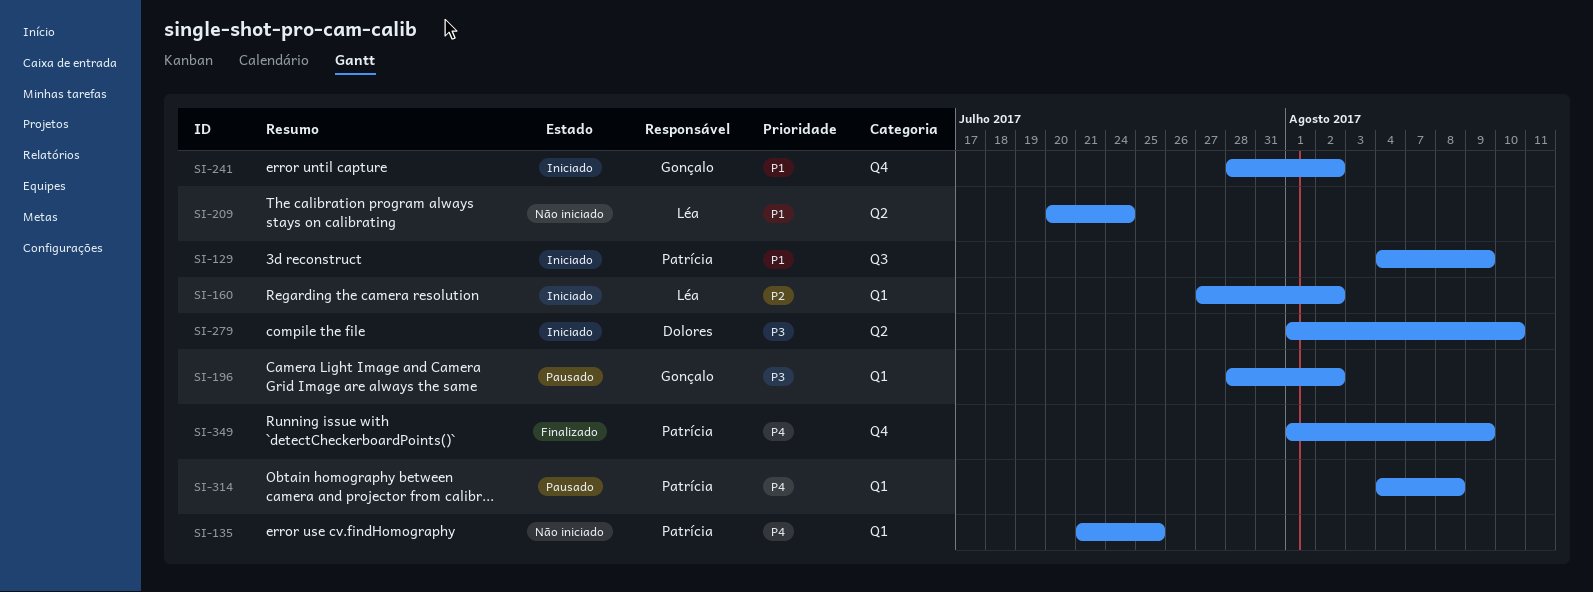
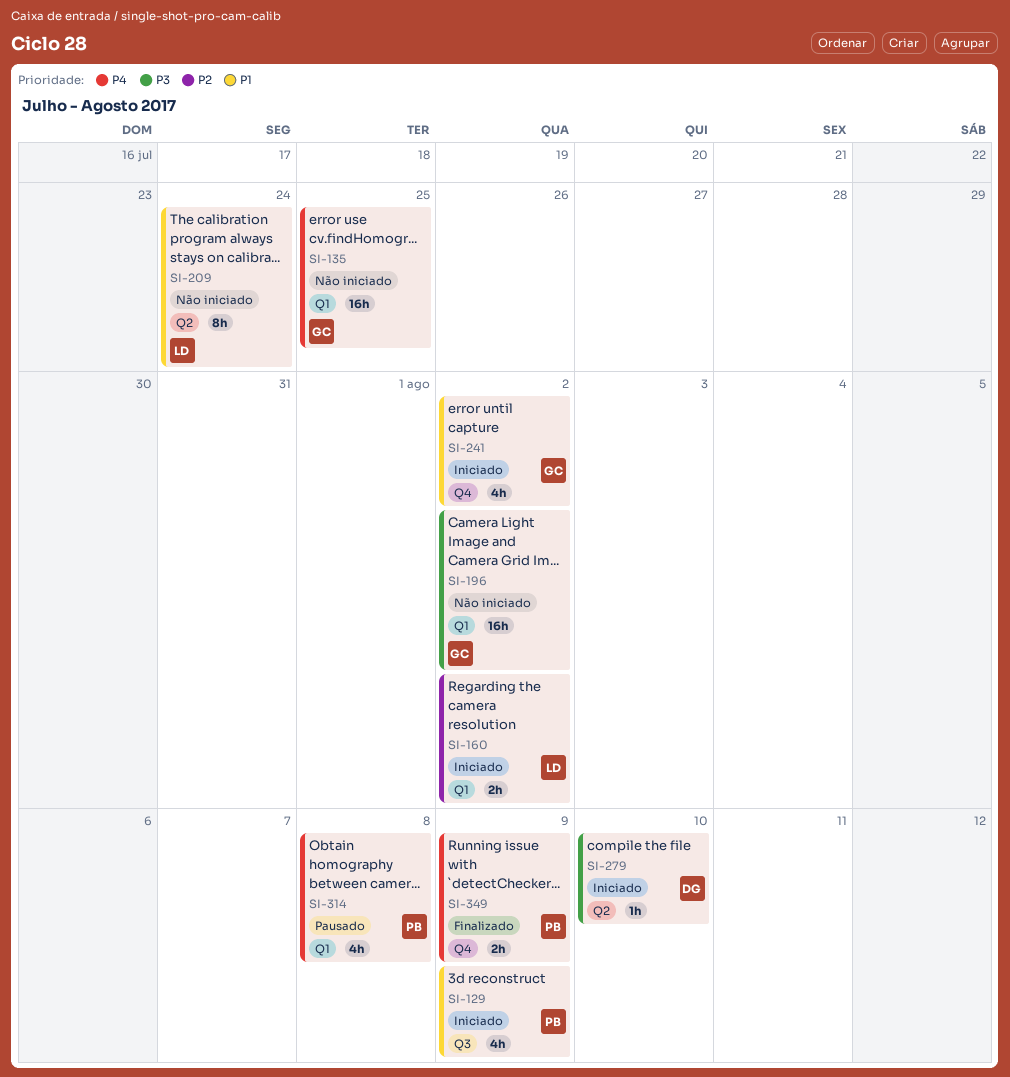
SI-135, owner: Patrícia -> Gonçalo
SI-196, status: Pausado -> Não iniciado

